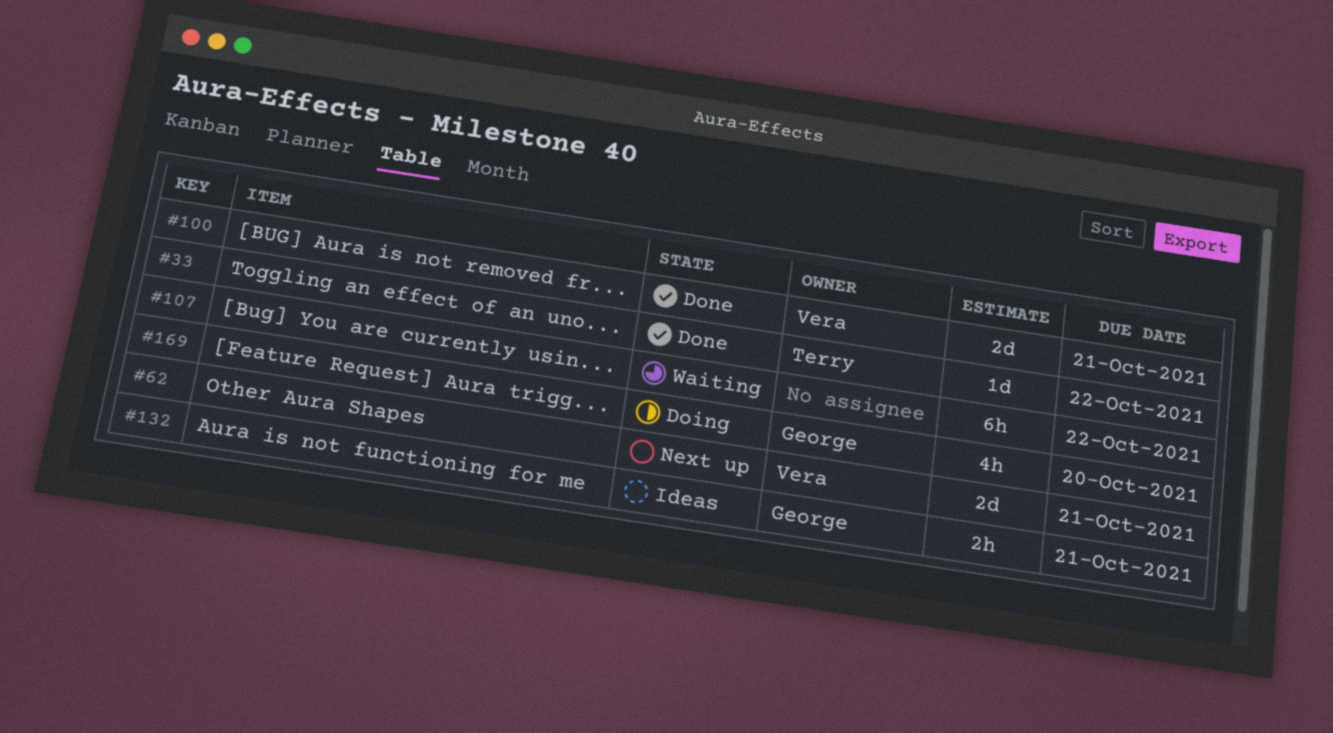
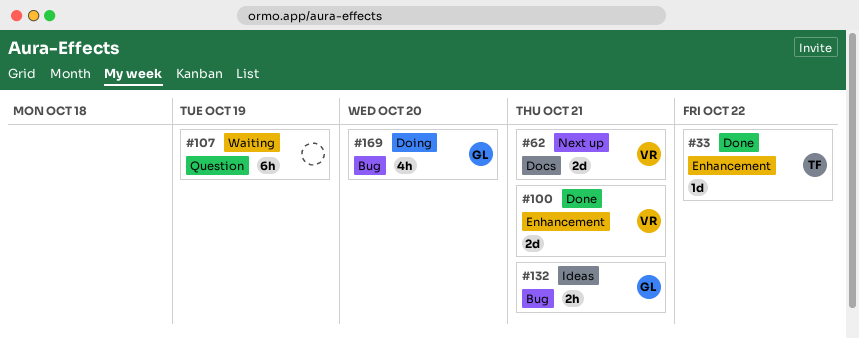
#107, due: Oct 22 -> Oct 19

